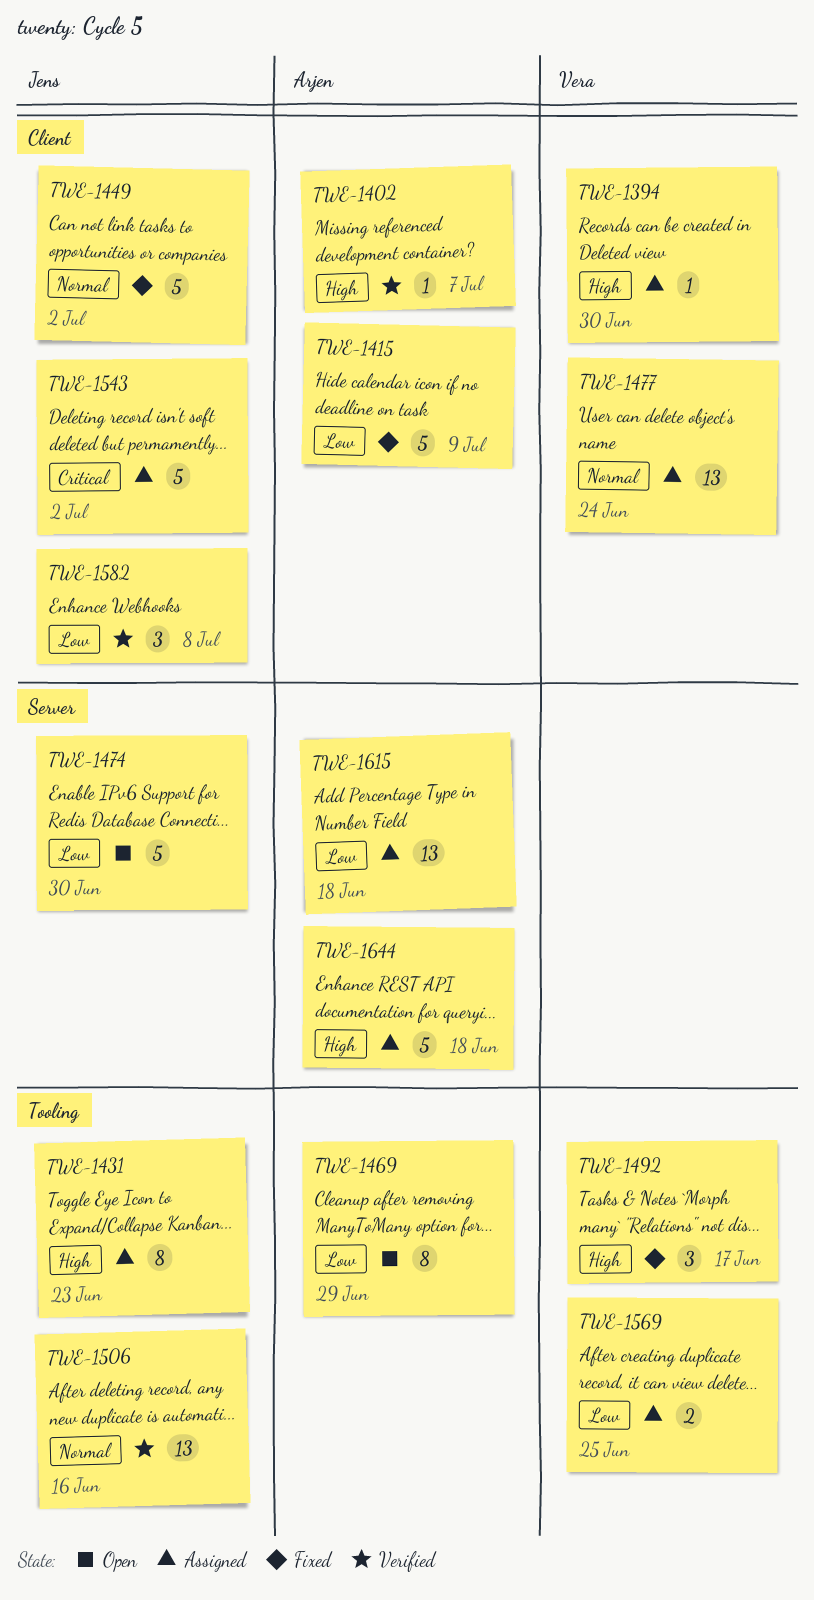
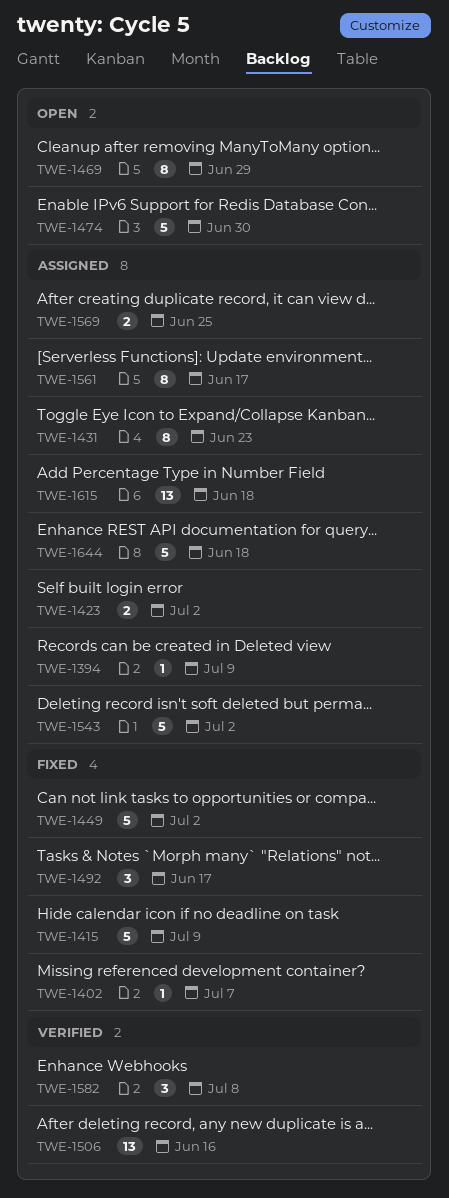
TWE-1394, due: Jun 30 -> Jul 9
TWE-1402, status: Verified -> Fixed
TWE-1423: none -> present
TWE-1477: present -> none
TWE-1561: none -> present

